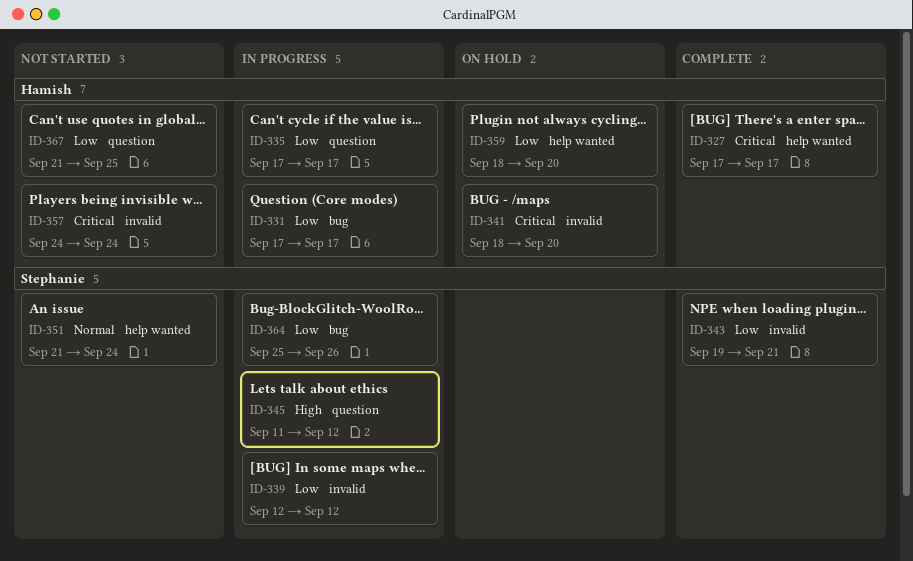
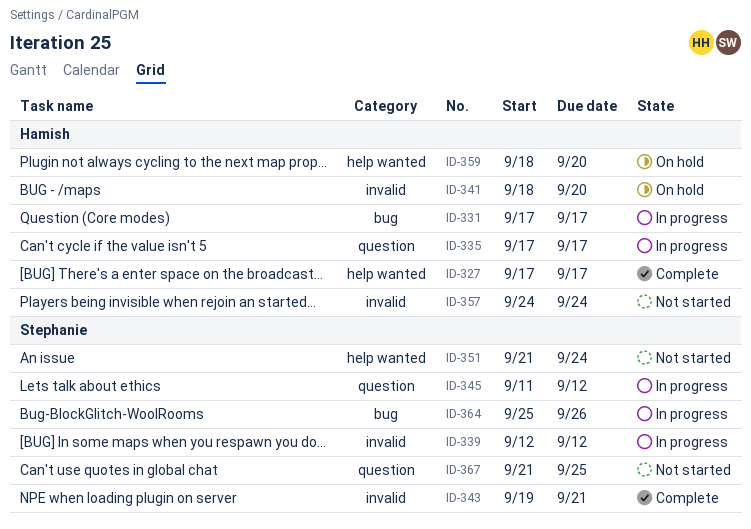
ID-367, owner: Hamish -> Stephanie

